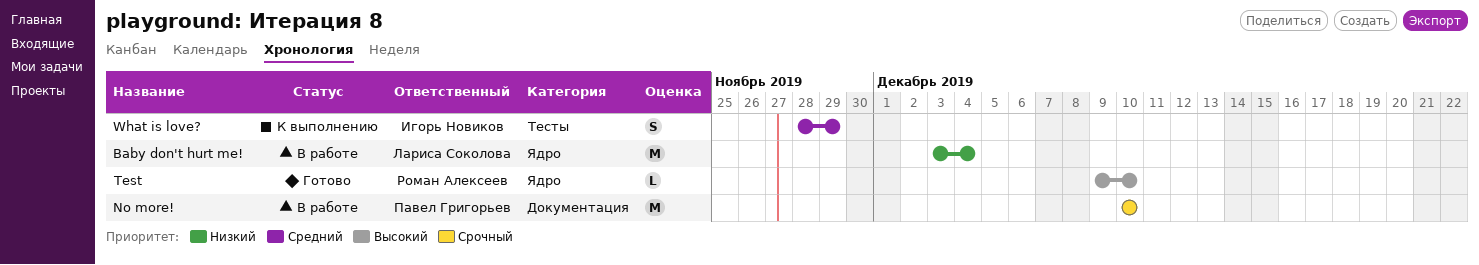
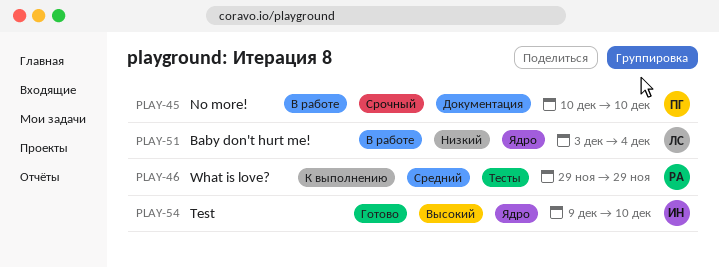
Test, owner: Роман Алексеев -> Игорь Новиков
What is love?, owner: Игорь Новиков -> Роман Алексеев
What is love?, start: Nov 28 -> Nov 29

